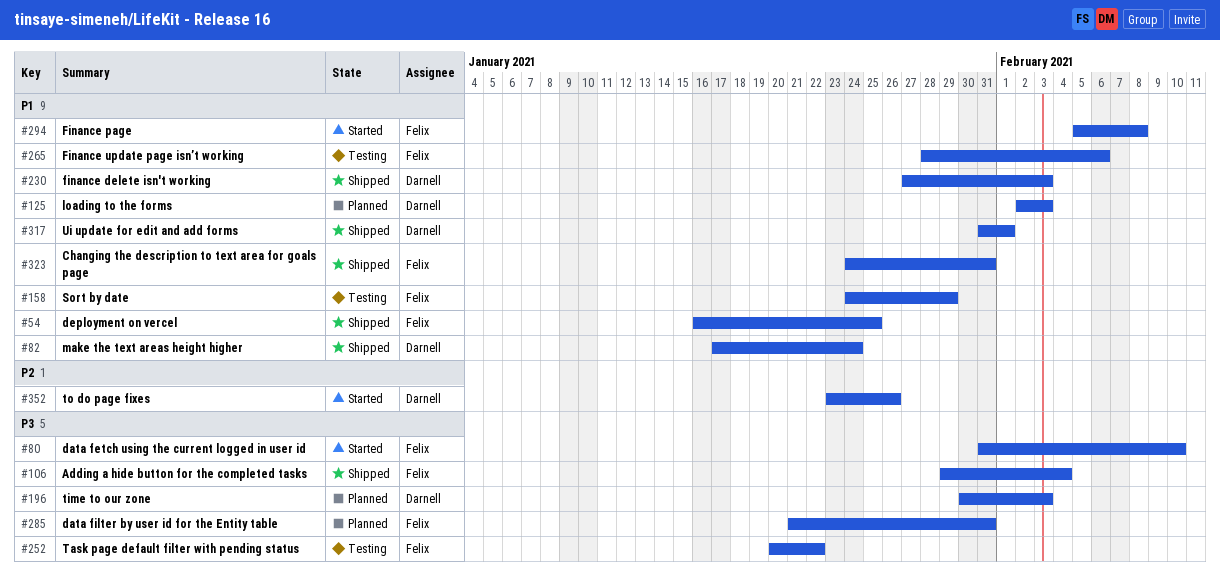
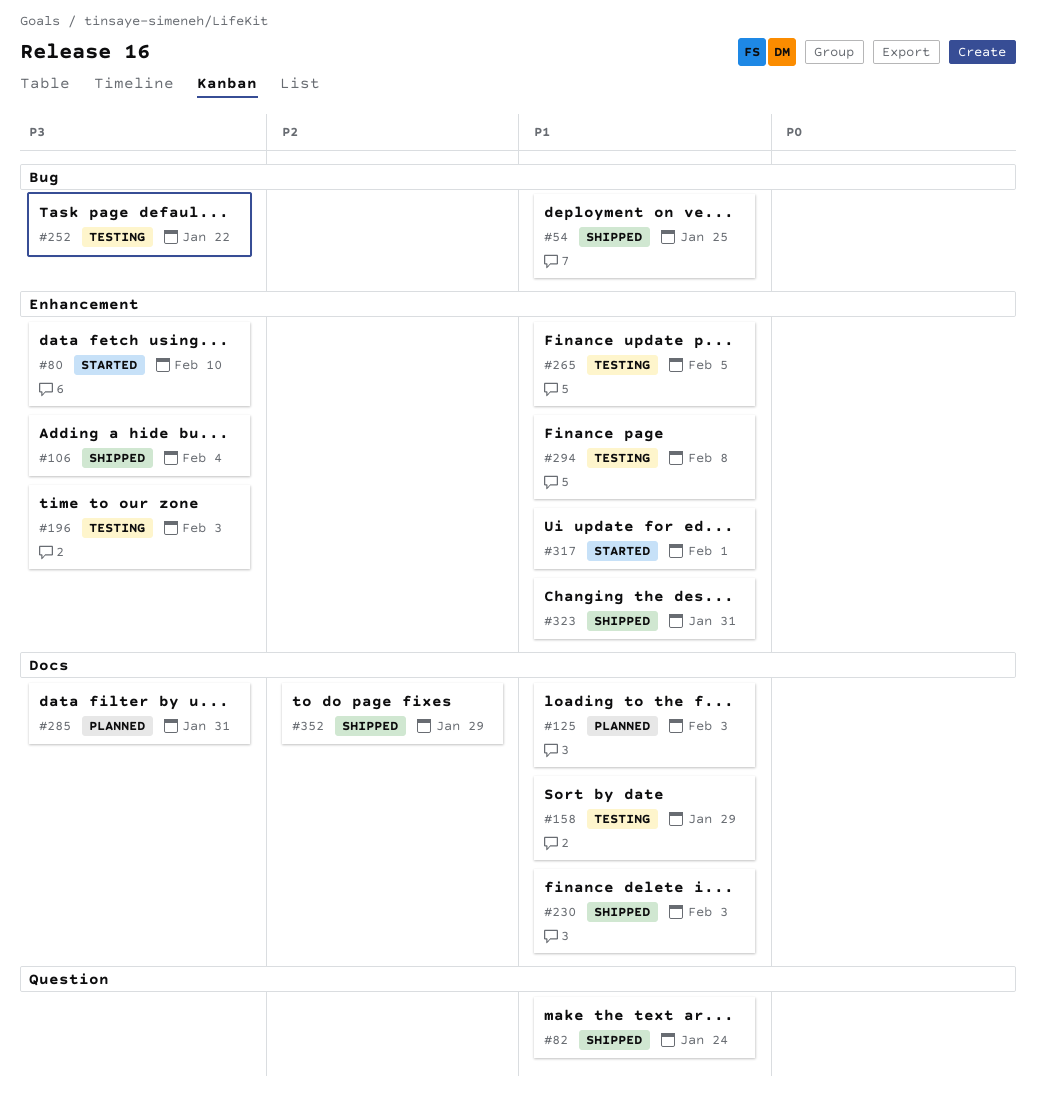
#196, status: Planned -> Testing
#265, due: Feb 6 -> Feb 5
#294, status: Started -> Testing
#317, status: Shipped -> Started
#352, status: Started -> Shipped
#352, due: Jan 26 -> Jan 29

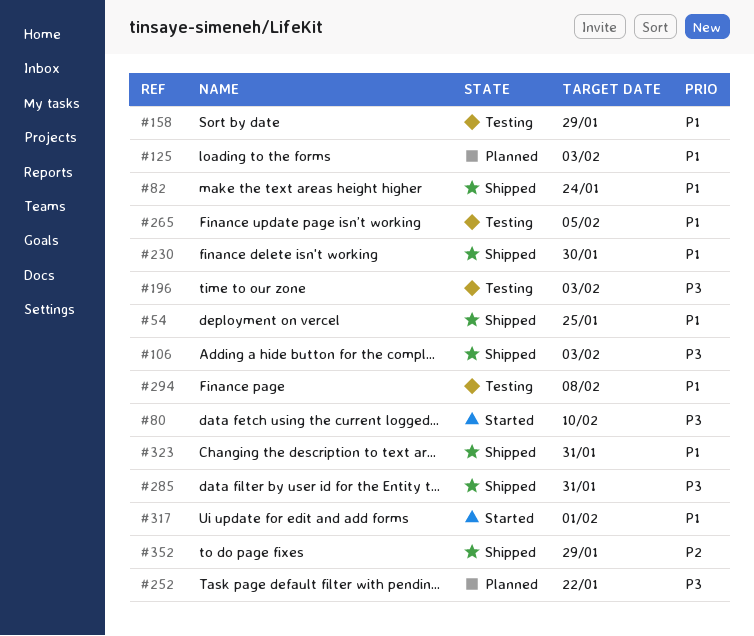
#106, due: Feb 4 -> Feb 3
#230, due: Feb 3 -> Jan 30
#252, status: Testing -> Planned
#285, status: Planned -> Shipped

